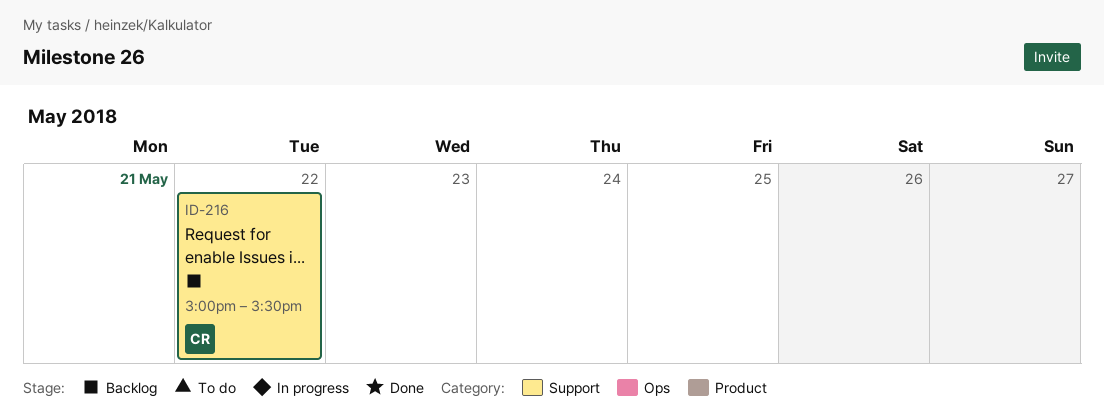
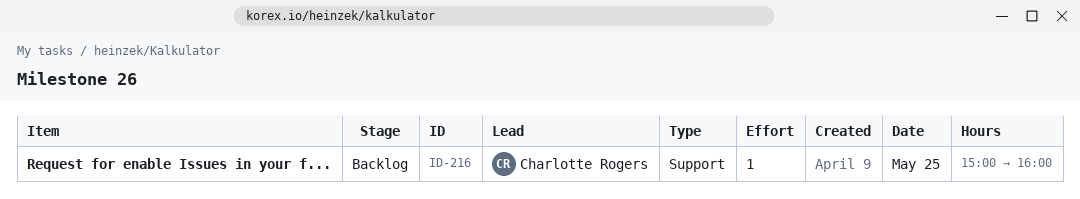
ID-216, day: May 22 -> May 25
ID-216, ends: 15:30 -> 16:00

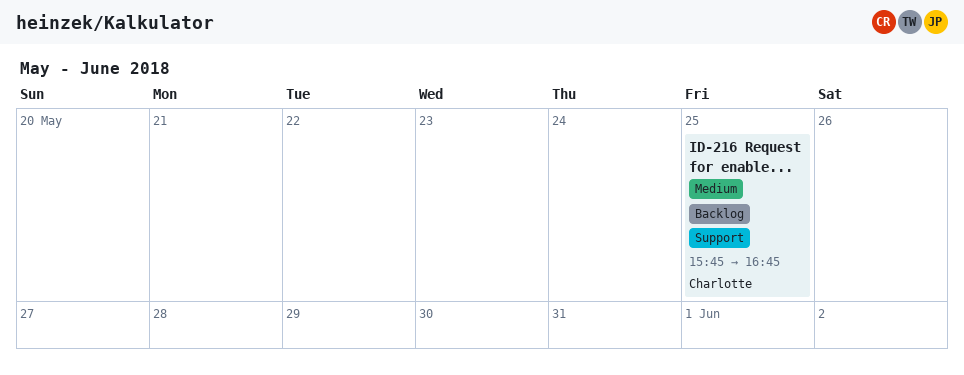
ID-216, begins: 15:00 -> 15:45
ID-216, ends: 16:00 -> 16:45

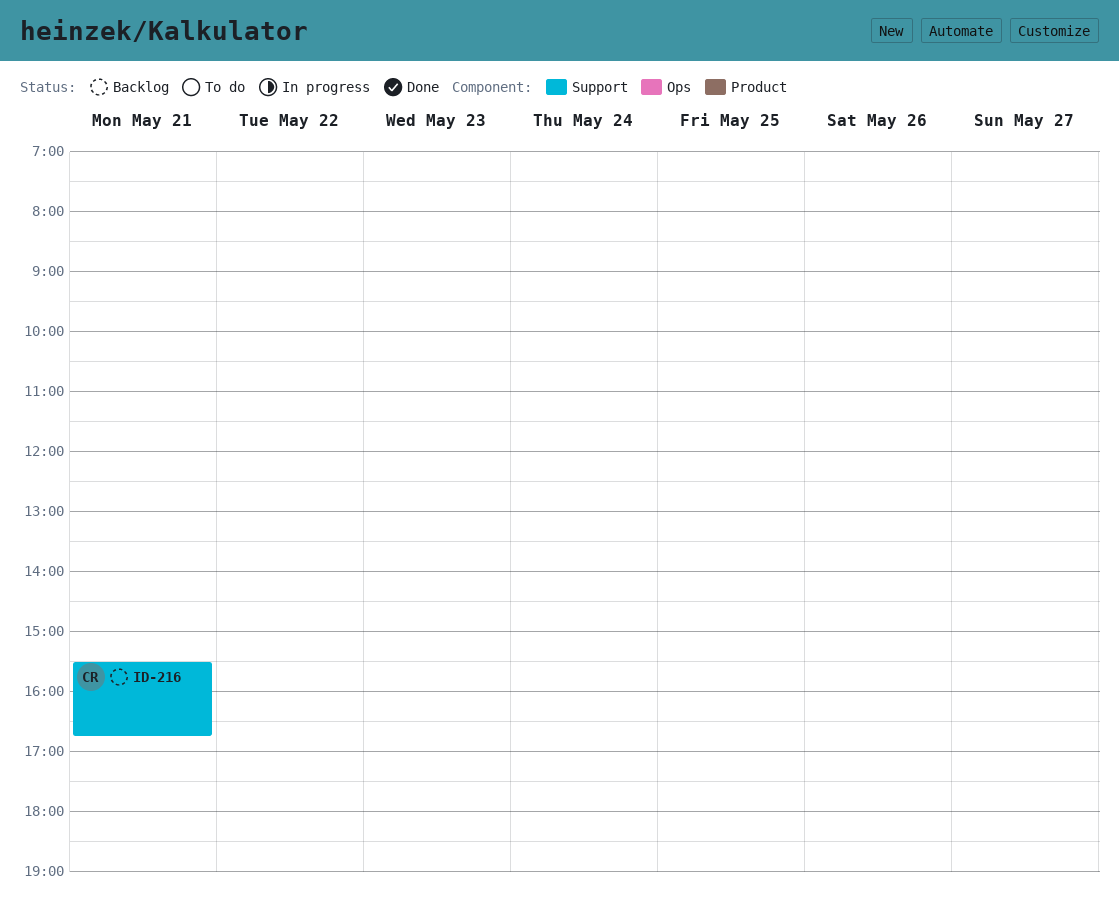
ID-216, day: May 25 -> May 21
ID-216, begins: 15:45 -> 15:30

